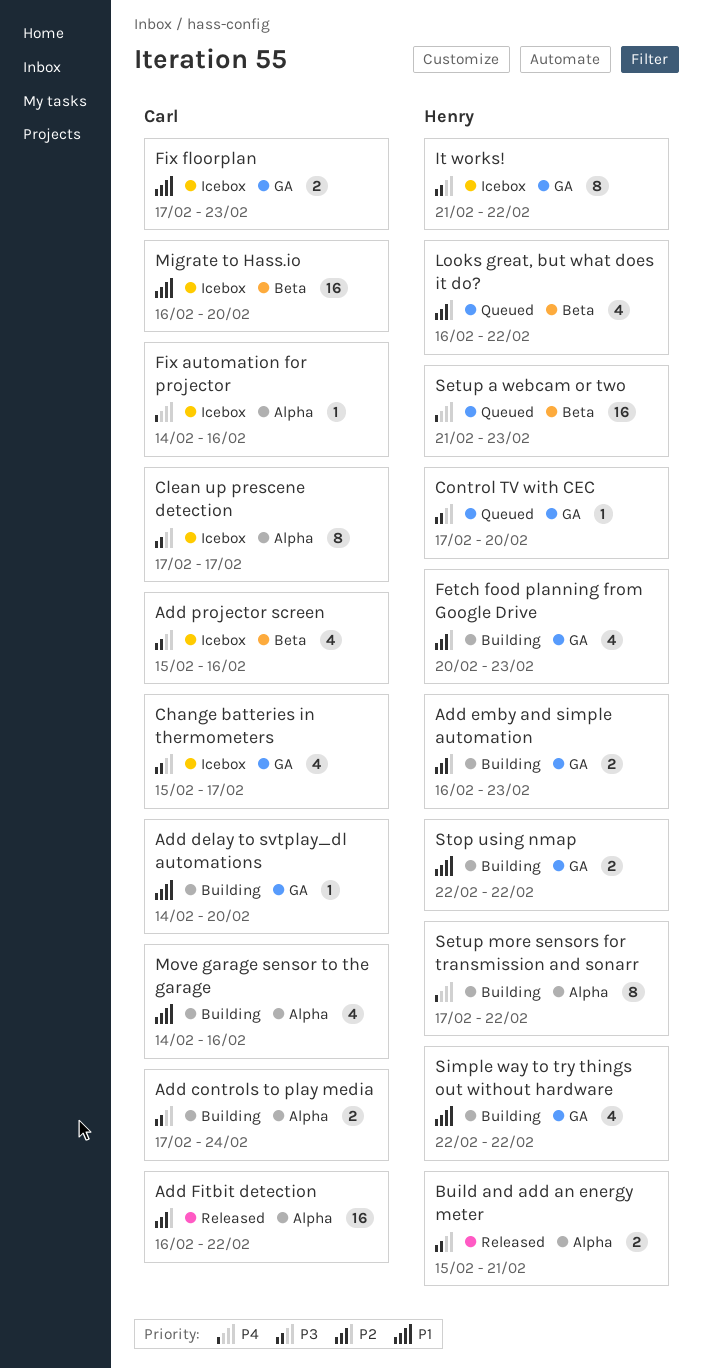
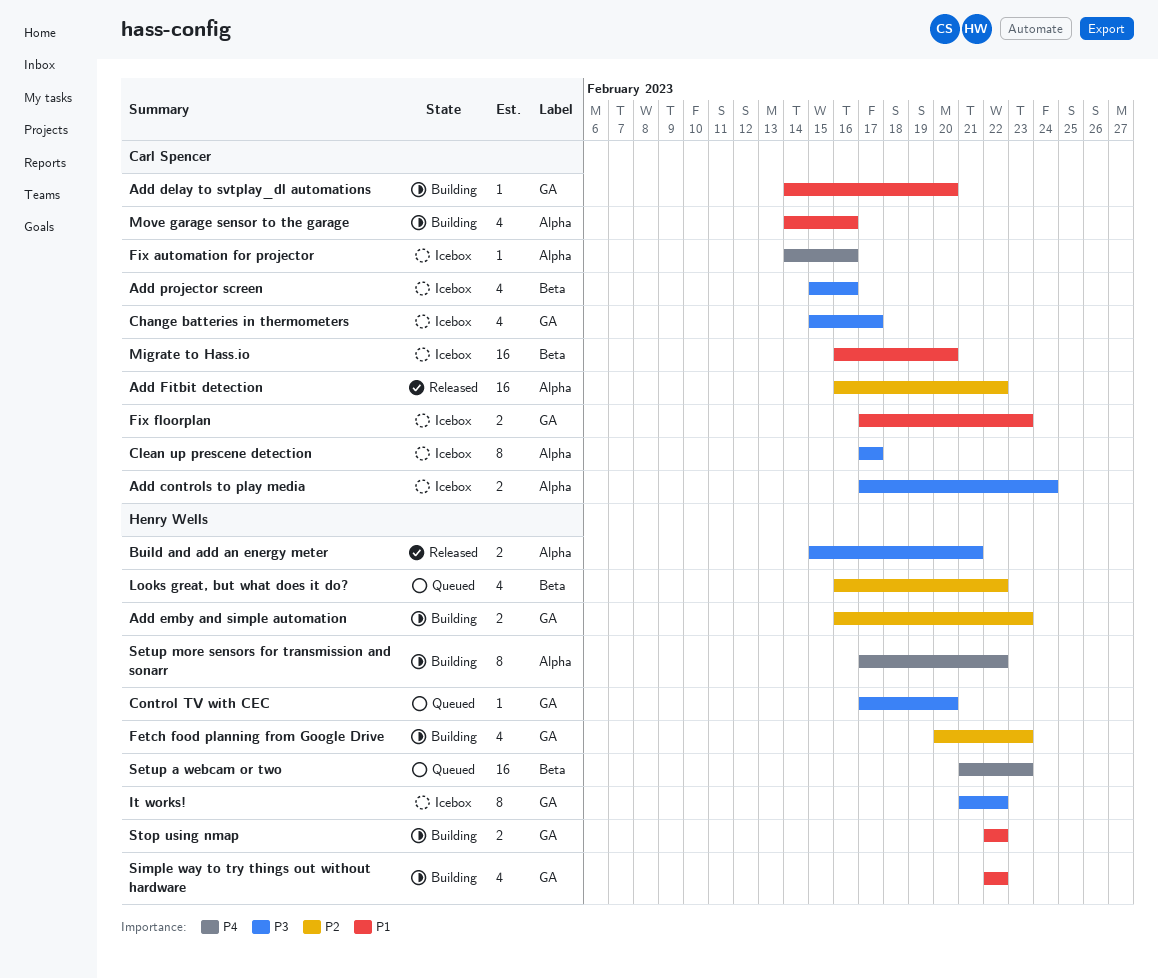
Add controls to play media, status: Building -> Icebox

